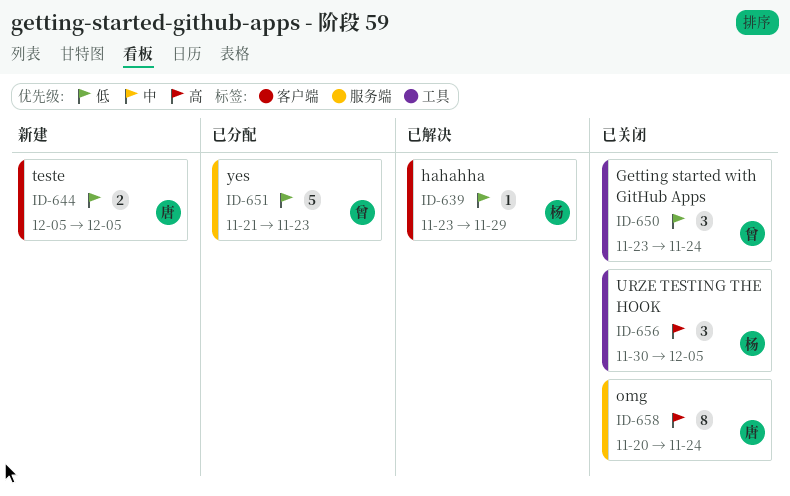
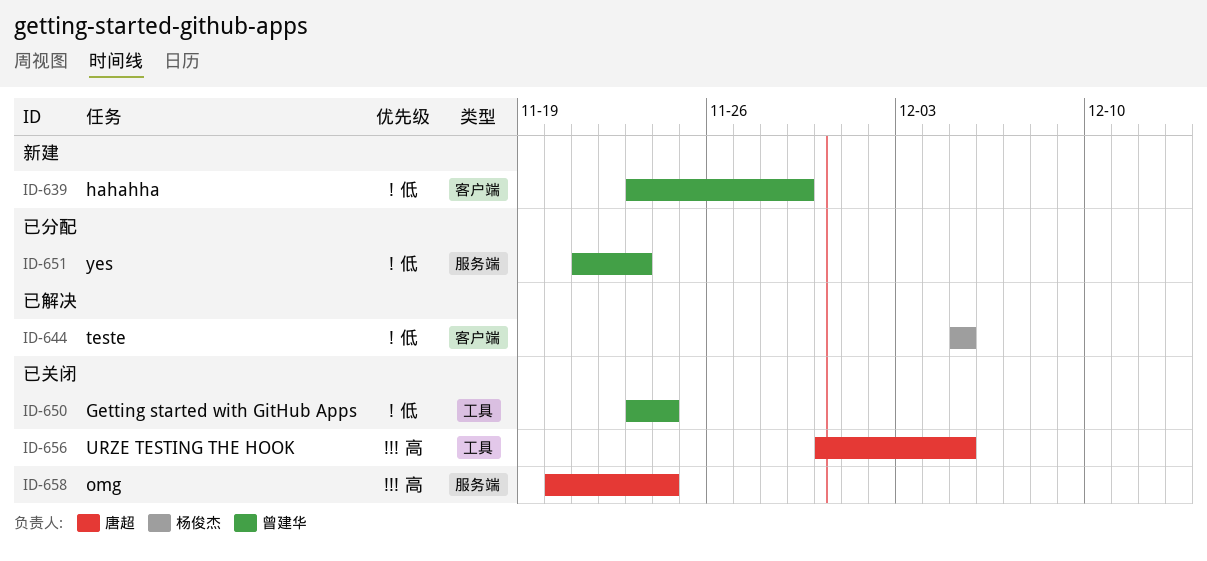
ID-639, status: 已解决 -> 新建
ID-639, owner: 杨俊杰 -> 曾建华
ID-644, status: 新建 -> 已解决
ID-644, owner: 唐超 -> 杨俊杰
ID-656, owner: 杨俊杰 -> 唐超

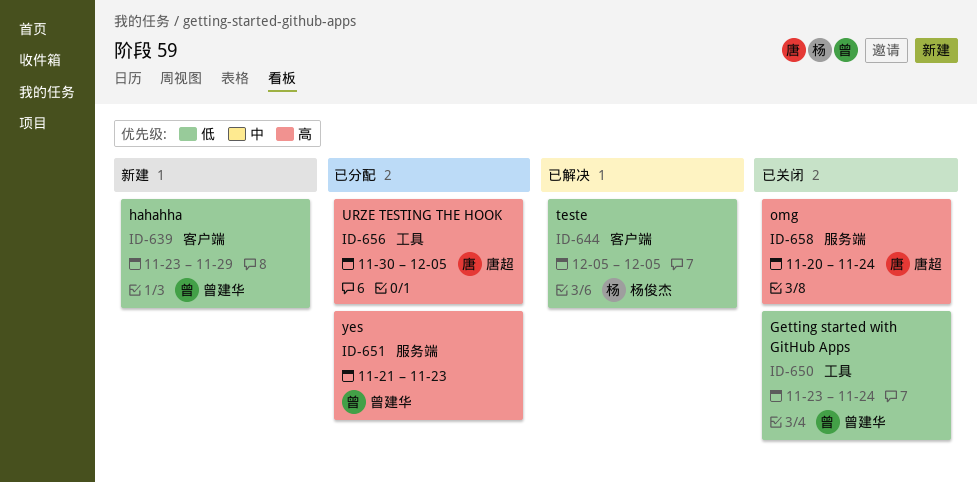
ID-651, priority: 低 -> 高
ID-656, status: 已关闭 -> 已分配

